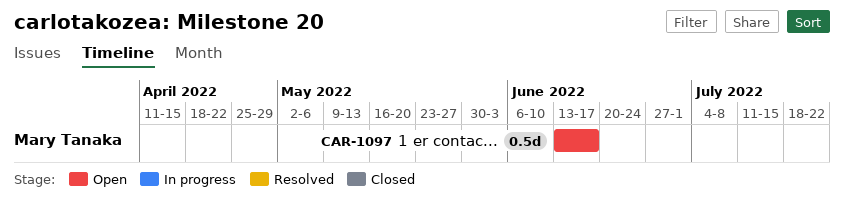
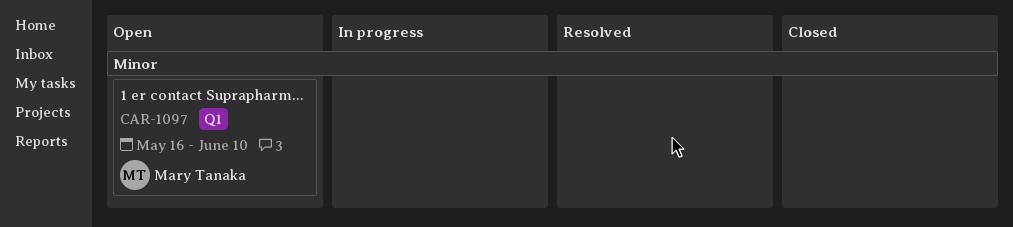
CAR-1097, start: Jun 13 -> May 16
CAR-1097, due: Jun 17 -> Jun 10

